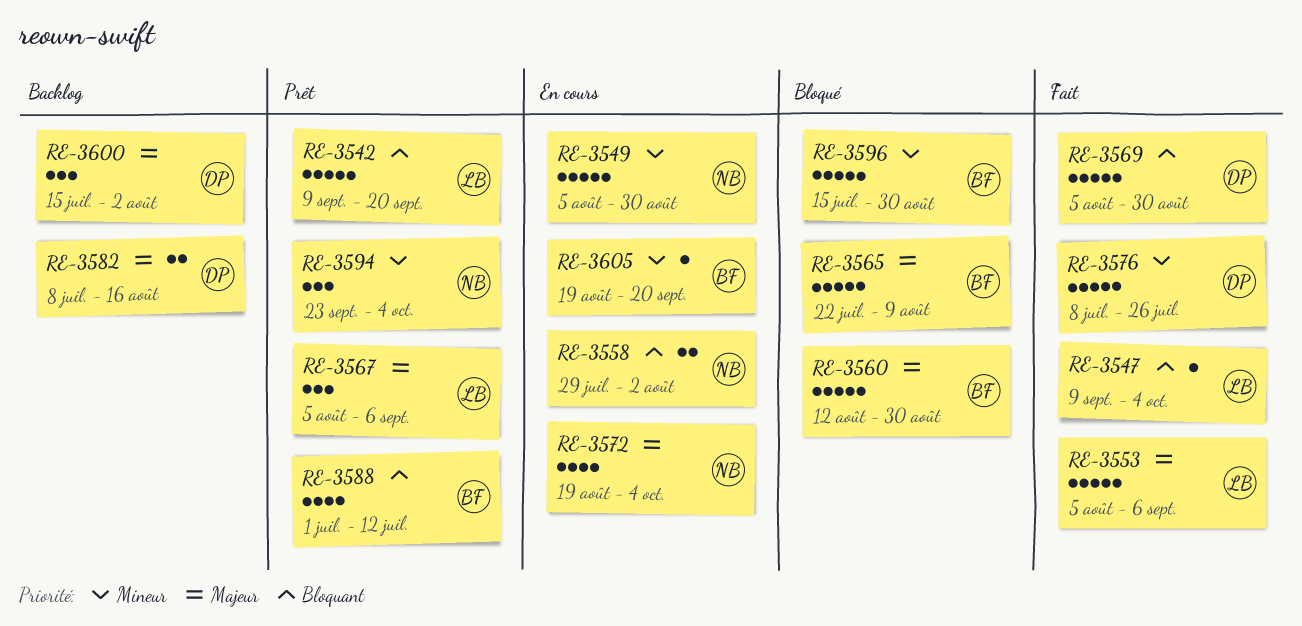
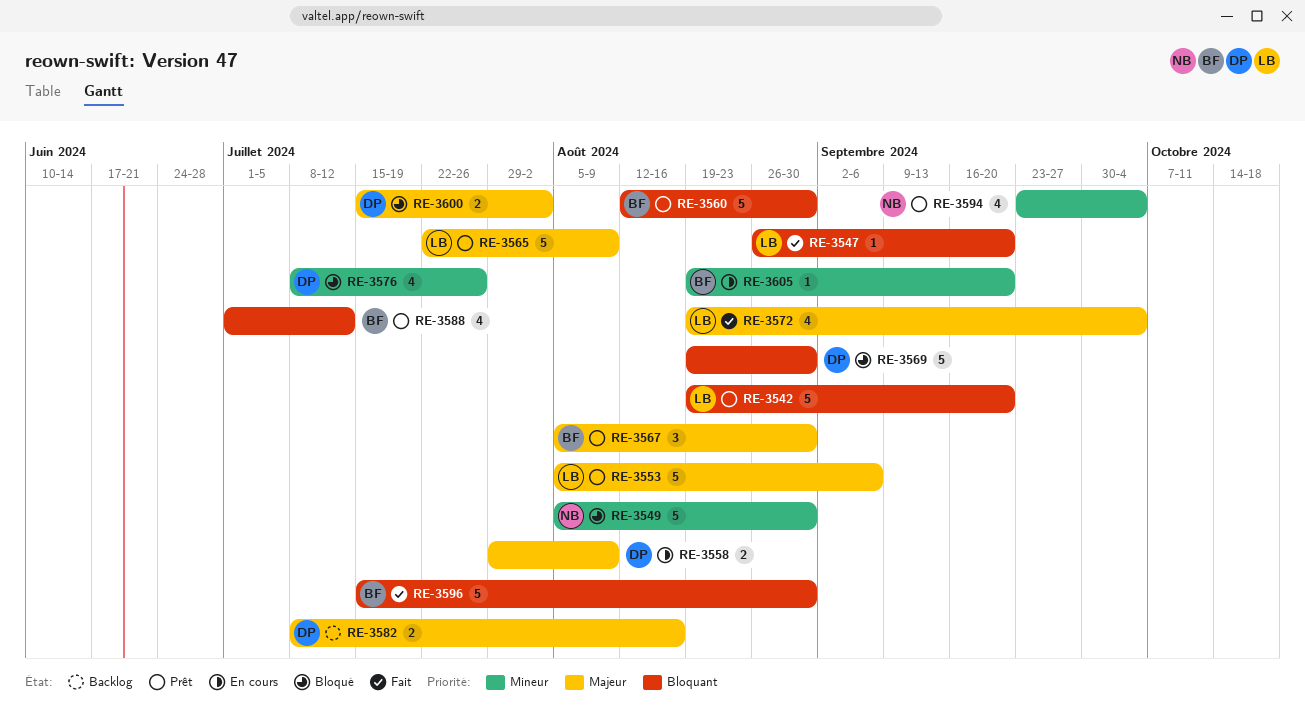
RE-3542, start: Sep 9 -> Aug 19
RE-3547, start: Sep 9 -> Aug 26
RE-3547, due: Oct 4 -> Sep 20
RE-3549, status: En cours -> Bloqué
RE-3553, status: Fait -> Prêt
RE-3558, owner: NB -> DP
RE-3558, priority: Bloquant -> Majeur
RE-3558, due: Aug 2 -> Aug 9
RE-3560, status: Bloqué -> Prêt
RE-3560, priority: Majeur -> Bloquant
RE-3565, status: Bloqué -> Prêt
RE-3565, owner: BF -> LB
RE-3567, owner: LB -> BF
RE-3567, due: Sep 6 -> Aug 30
RE-3569, status: Fait -> Bloqué
RE-3569, start: Aug 5 -> Aug 19
RE-3572, status: En cours -> Fait
RE-3572, owner: NB -> LB
RE-3576, status: Fait -> Bloqué
RE-3576, estimate: 5 -> 4
RE-3594, estimate: 3 -> 4
RE-3596, status: Bloqué -> Fait
RE-3596, priority: Mineur -> Bloquant
RE-3600, status: Backlog -> Bloqué
RE-3600, estimate: 3 -> 2

